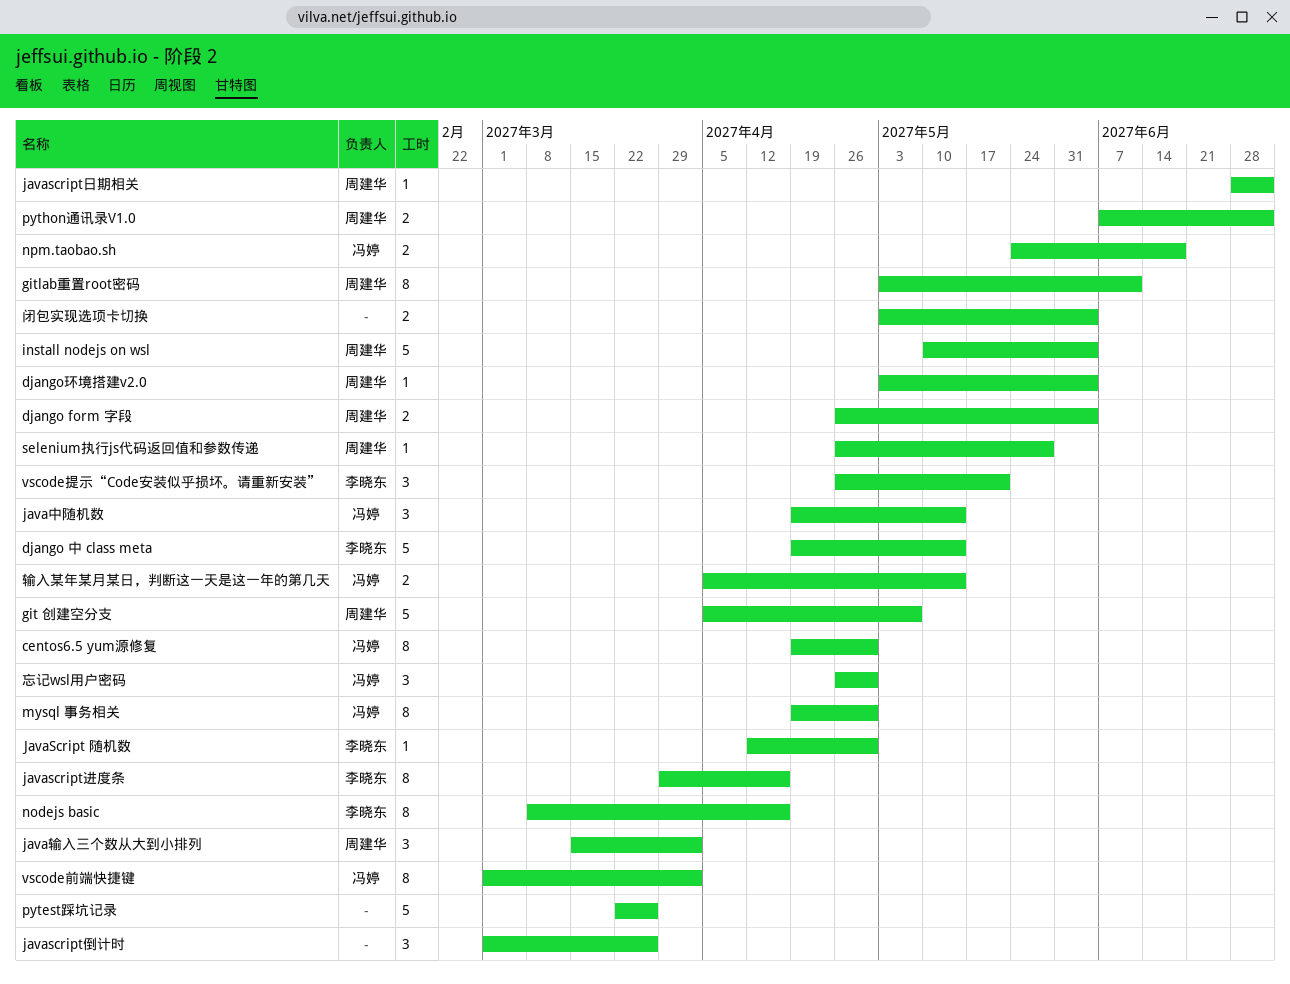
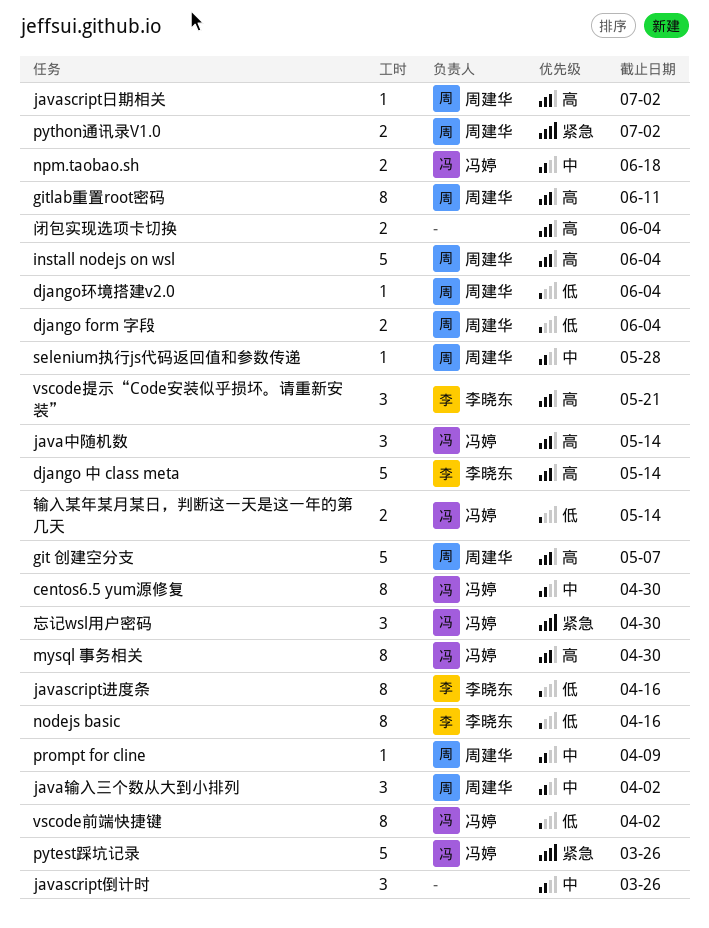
JavaScript 随机数: present -> none
prompt for cline: none -> present
pytest踩坑记录, owner: none -> 冯婷

